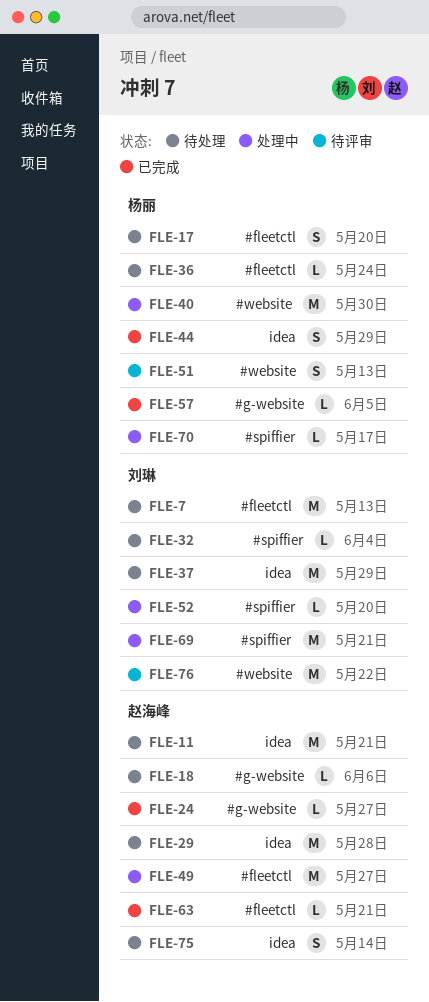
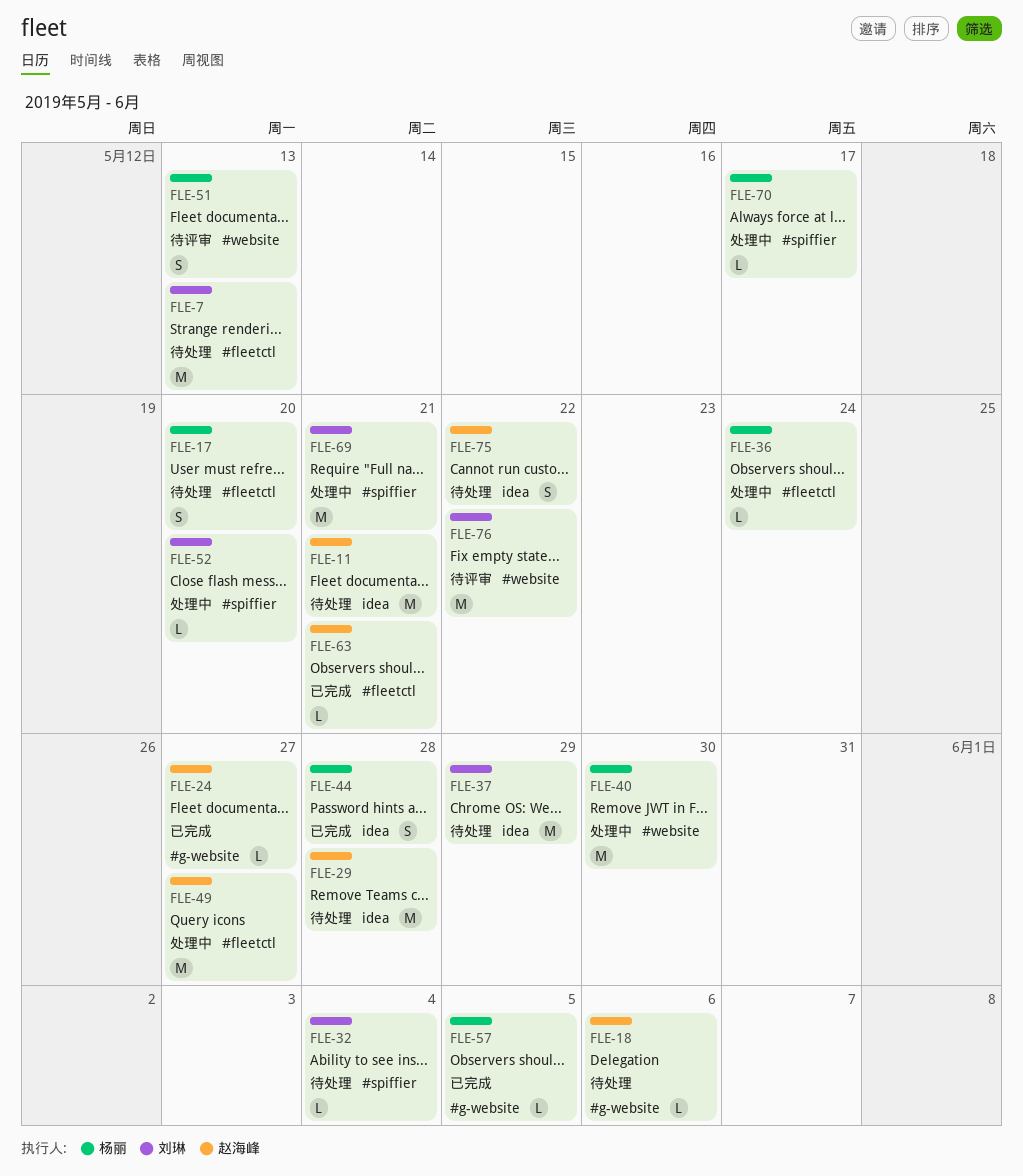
FLE-36, status: 待处理 -> 处理中
FLE-44, due: May 29 -> May 28
FLE-75, due: May 14 -> May 22

